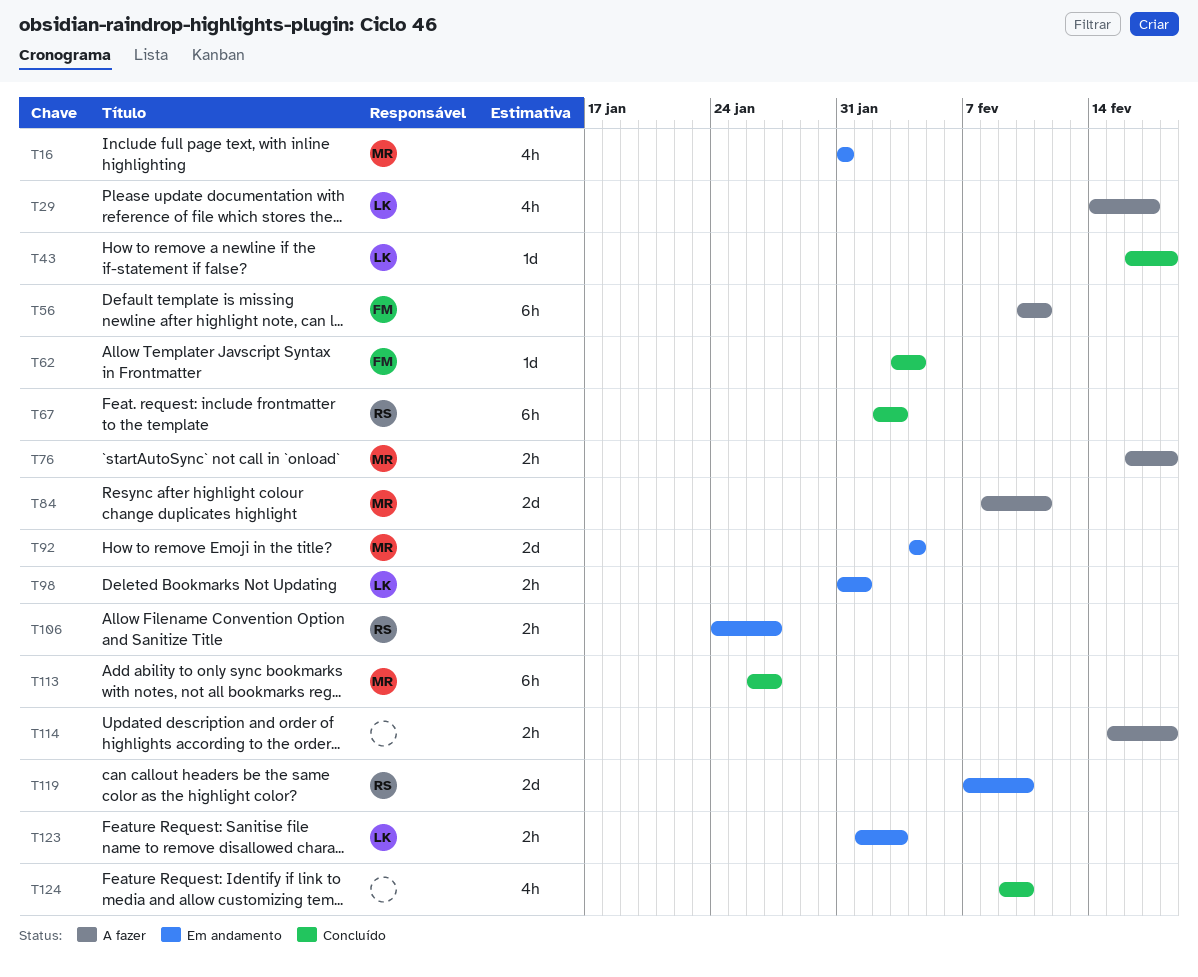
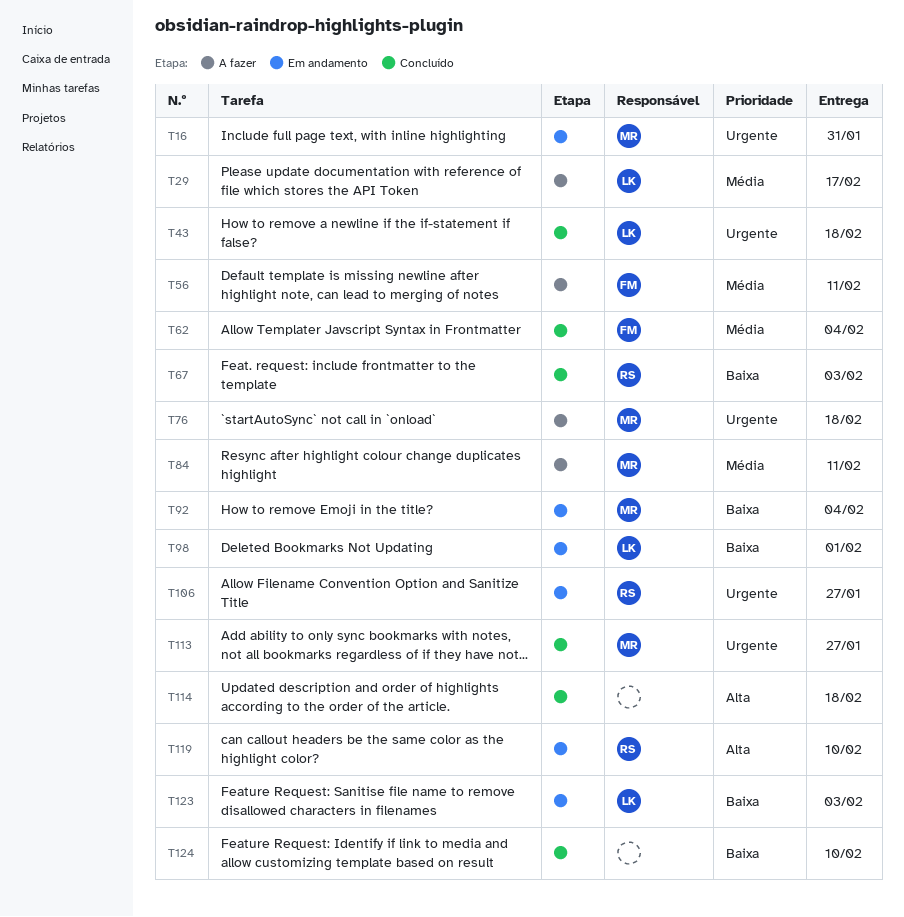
T114, status: A fazer -> Concluído

